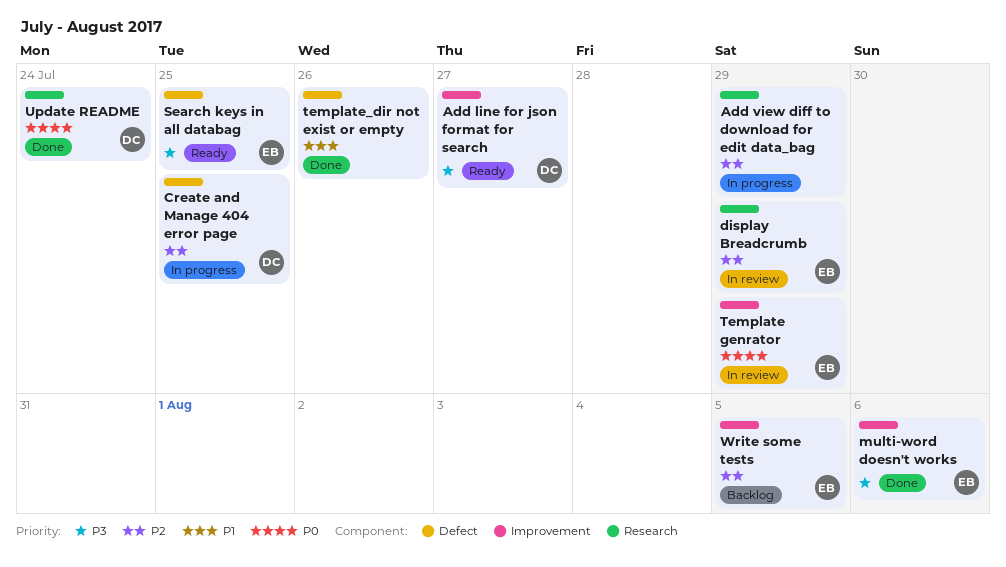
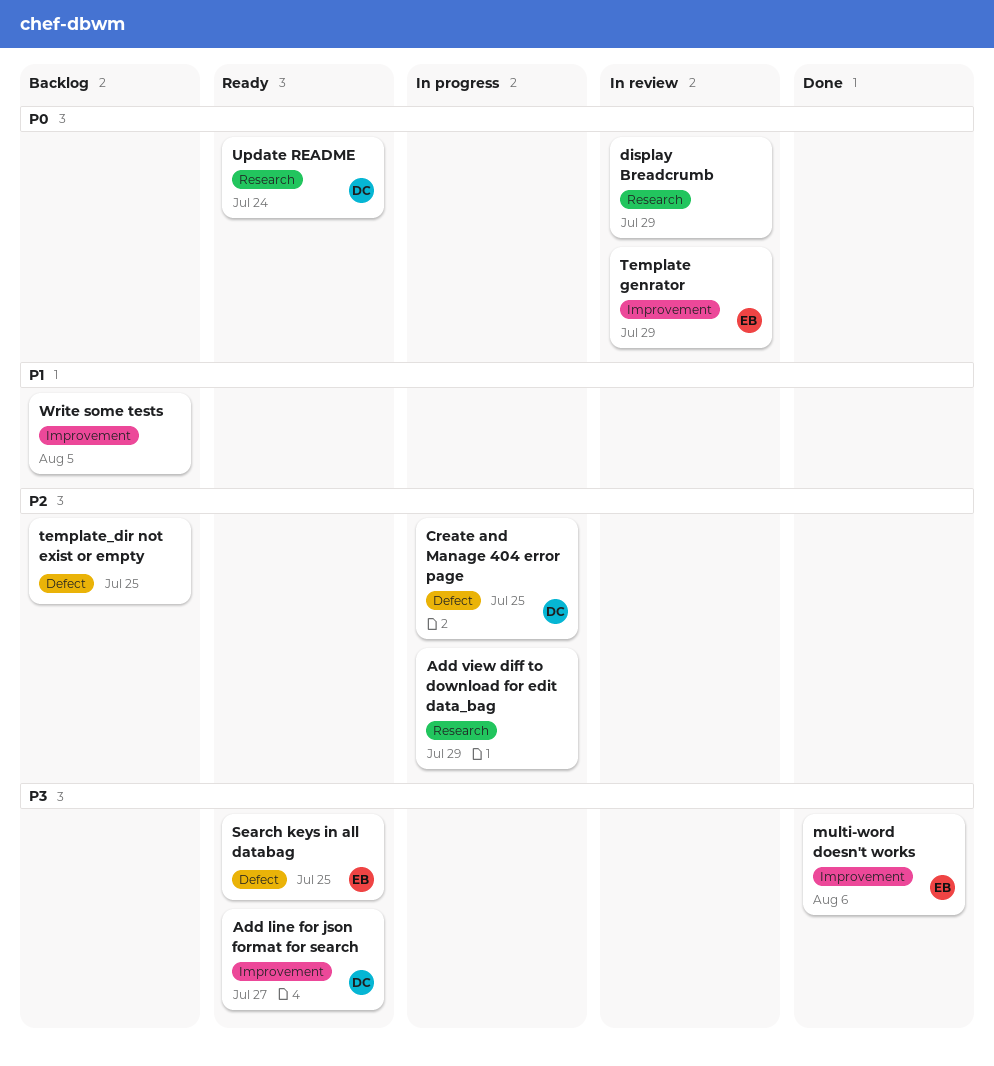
display Breadcrumb, owner: EB -> none
display Breadcrumb, priority: P2 -> P0
template_dir not exist or empty, status: Done -> Backlog
template_dir not exist or empty, priority: P1 -> P2
template_dir not exist or empty, due: Jul 26 -> Jul 25
Update README, status: Done -> Ready
Write some tests, owner: EB -> none
Write some tests, priority: P2 -> P1

